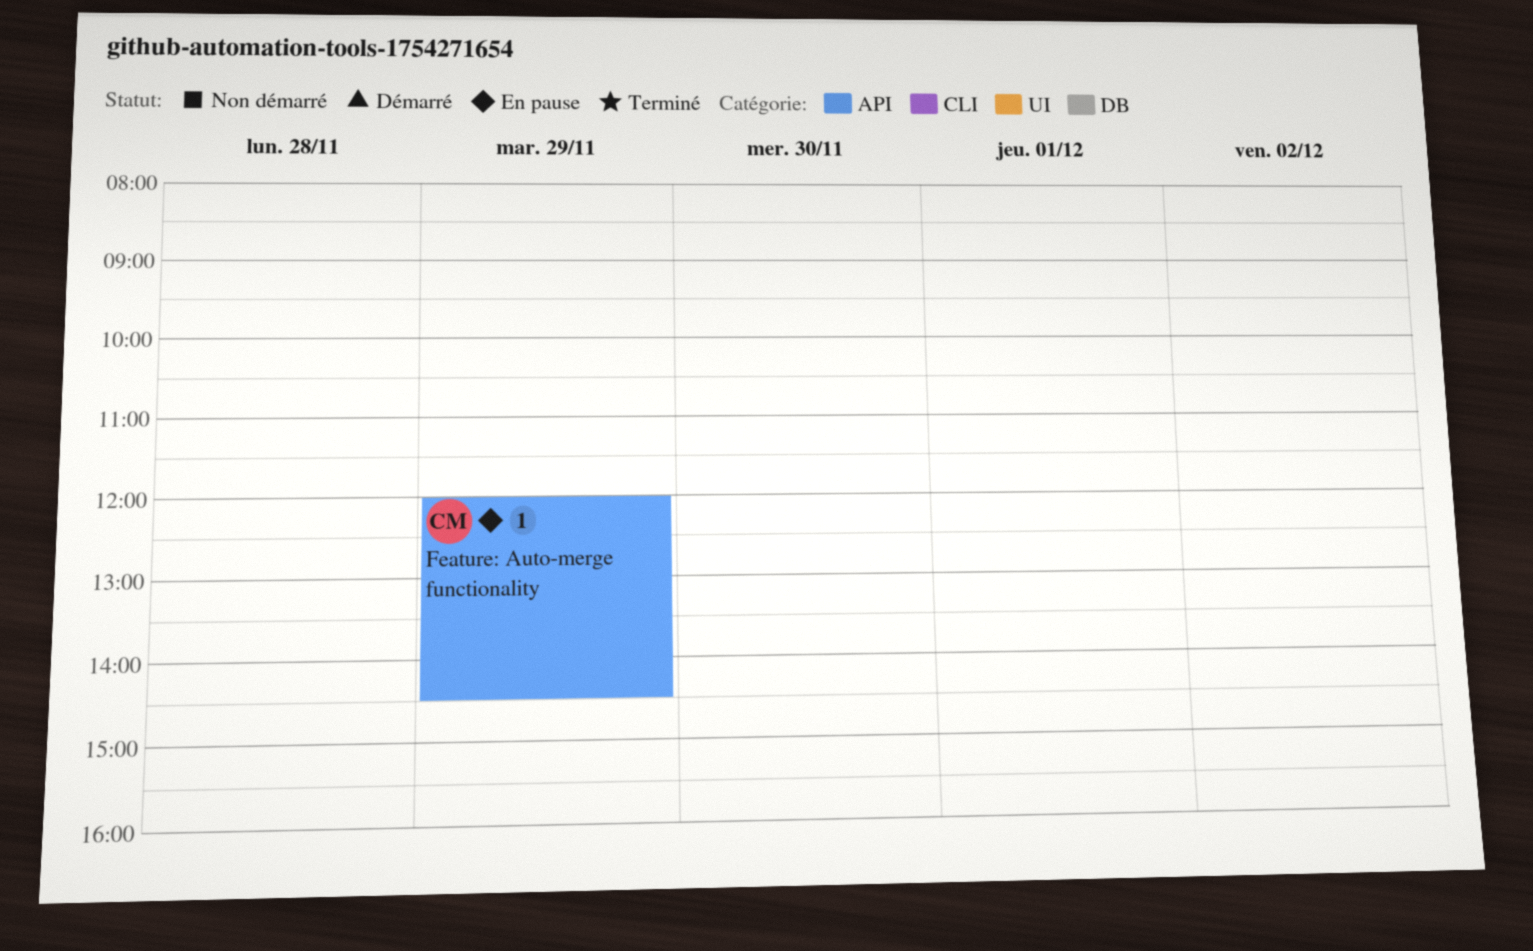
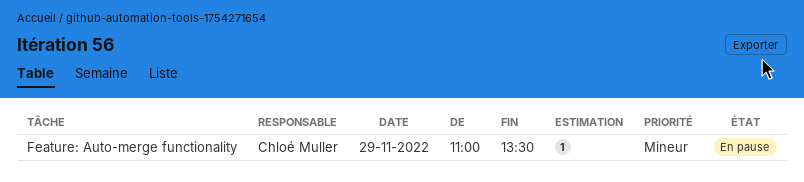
Feature: Auto-merge functionality, begins: 12:00 -> 11:00
Feature: Auto-merge functionality, ends: 14:30 -> 13:30

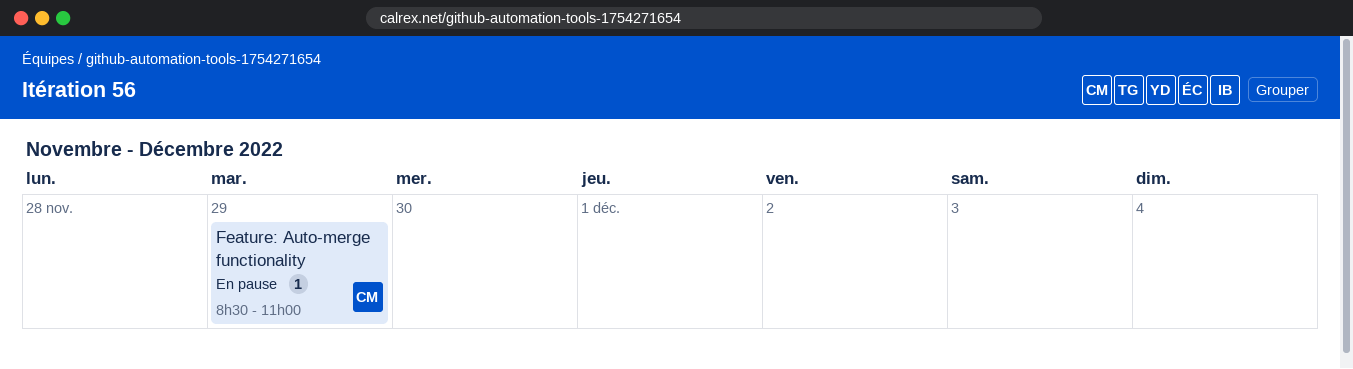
Feature: Auto-merge functionality, begins: 11:00 -> 08:30
Feature: Auto-merge functionality, ends: 13:30 -> 11:00

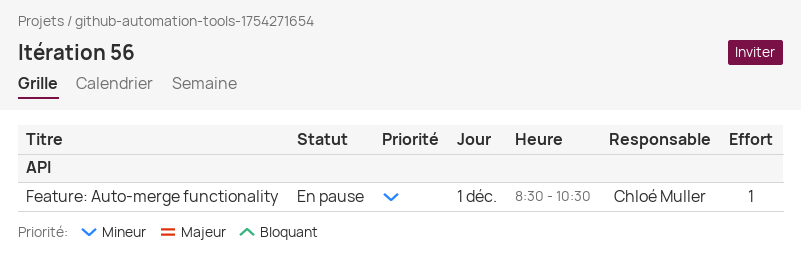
Feature: Auto-merge functionality, day: Nov 29 -> Dec 1
Feature: Auto-merge functionality, ends: 11:00 -> 10:30

